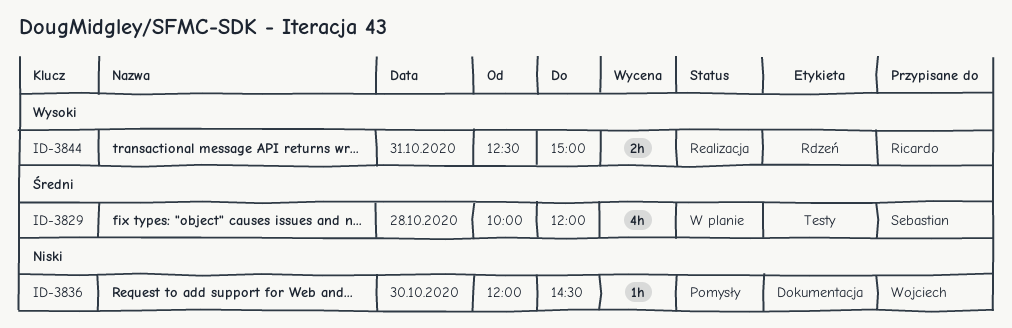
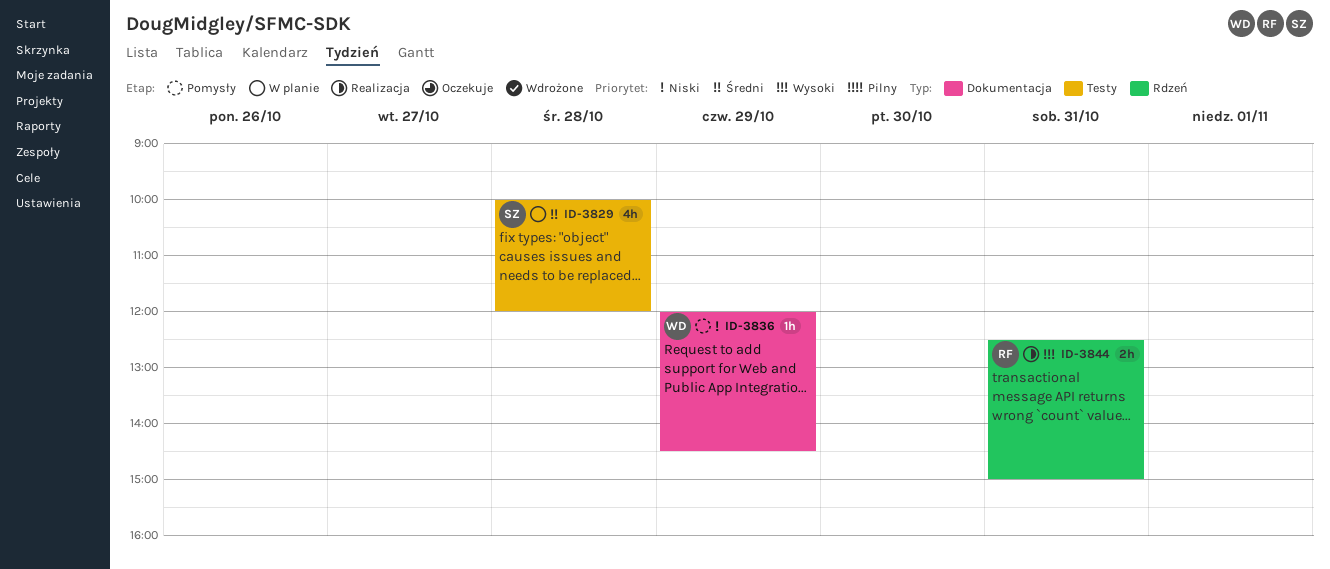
ID-3836, day: Oct 30 -> Oct 29

